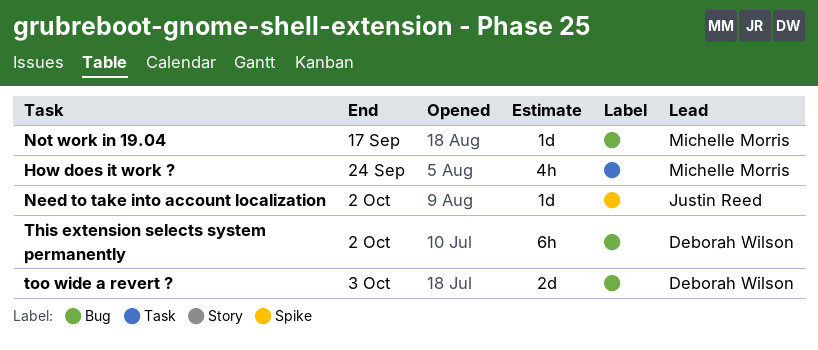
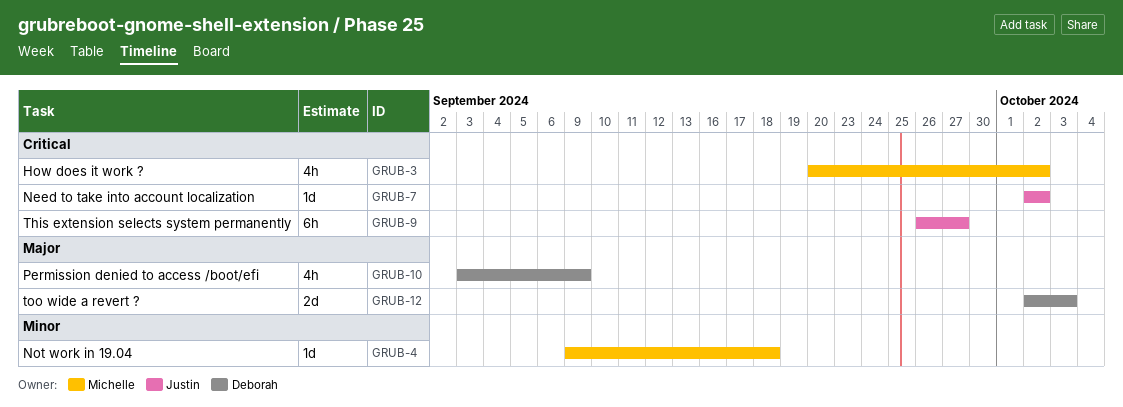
How does it work ?, due: Sep 24 -> Oct 2
Not work in 19.04, due: Sep 17 -> Sep 18
Permission denied to access /boot/efi: none -> present
This extension selects system permanently, owner: Deborah Wilson -> Justin Reed
This extension selects system permanently, due: Oct 2 -> Sep 27

